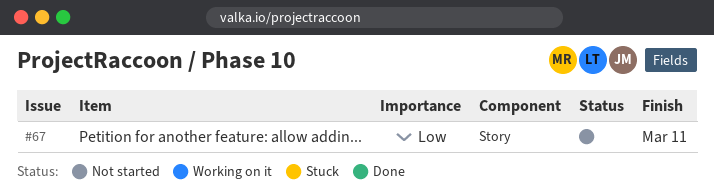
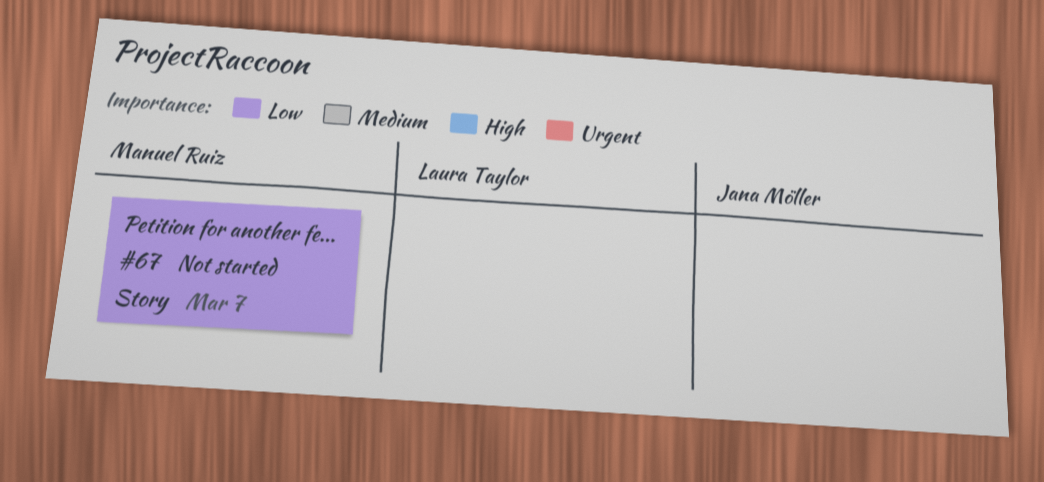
#67, due: Mar 11 -> Mar 7

